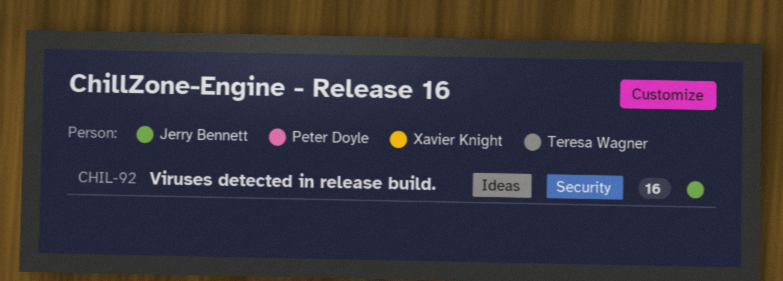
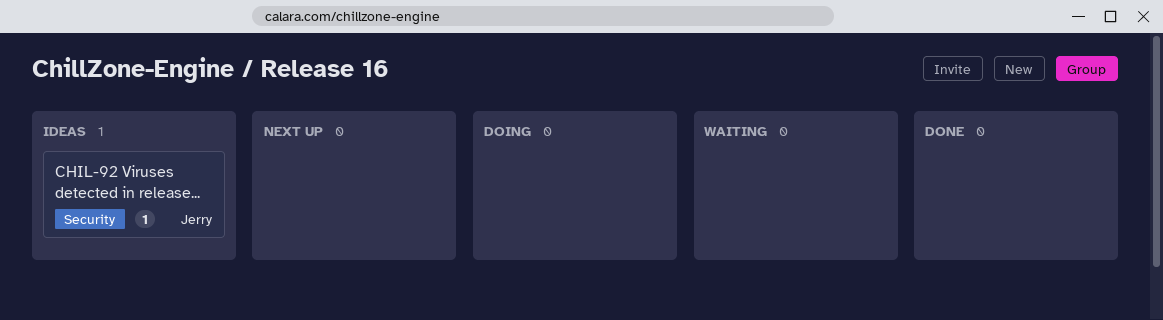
CHIL-92, estimate: 16 -> 1

